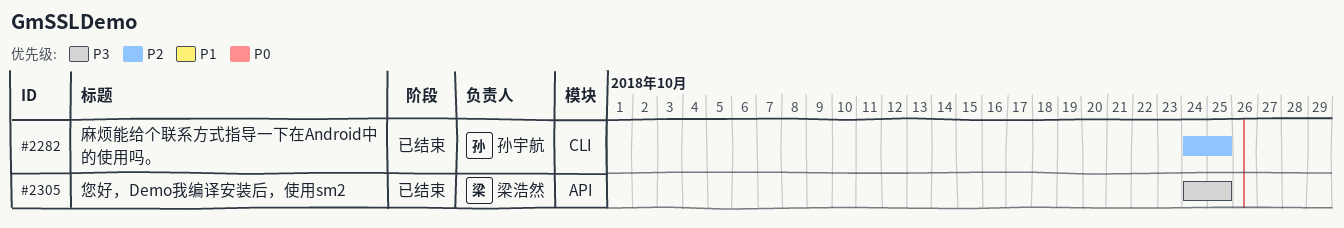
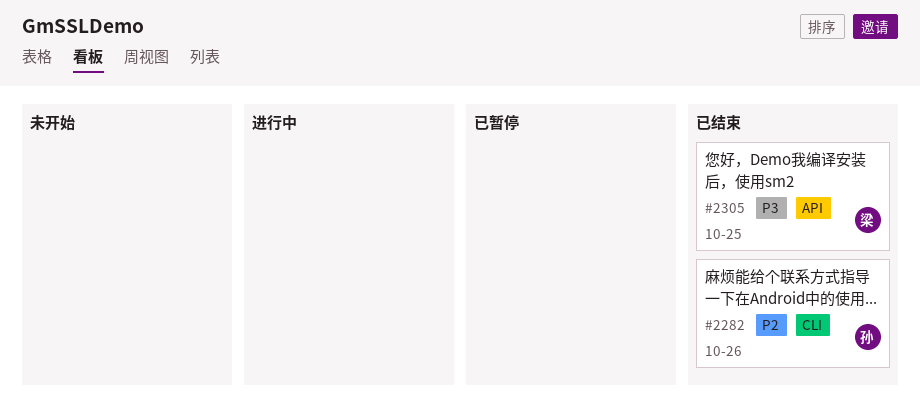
#2282, due: Oct 25 -> Oct 26

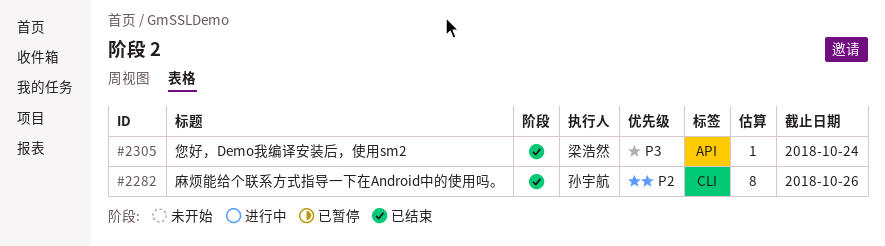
#2305, due: Oct 25 -> Oct 24

